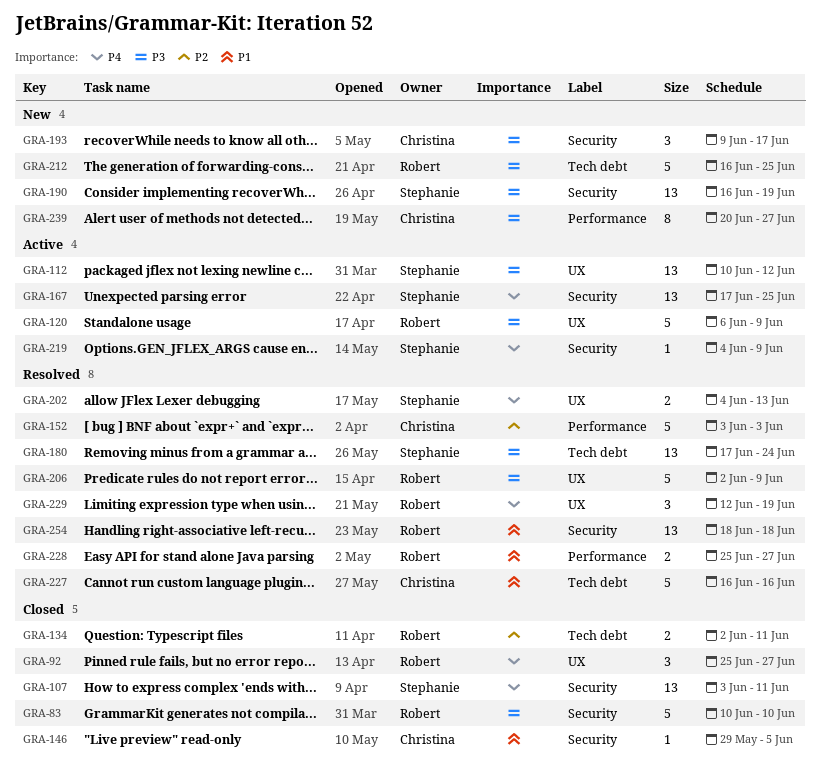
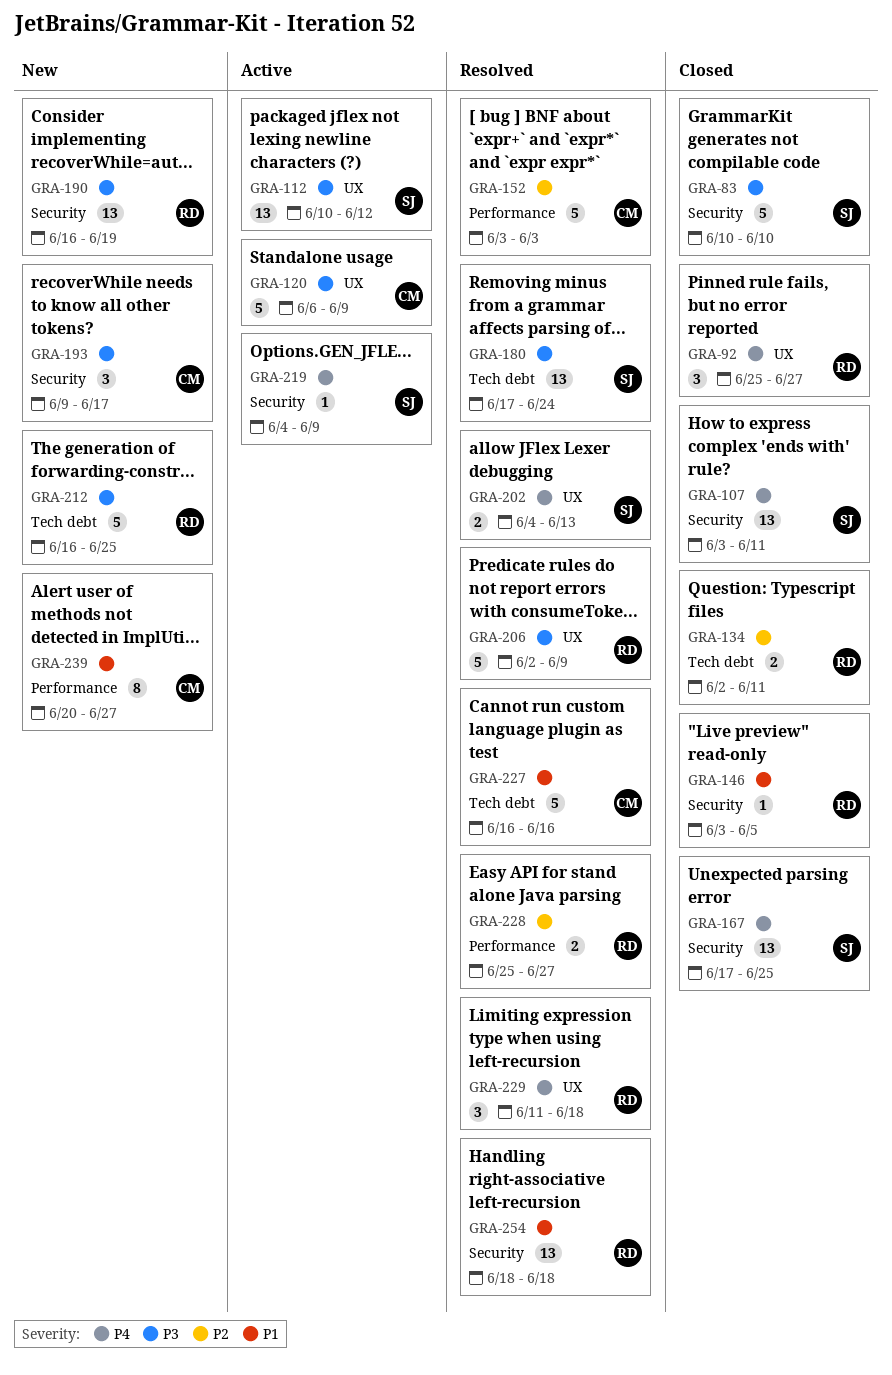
GRA-83, owner: Robert -> Stephanie
GRA-120, owner: Robert -> Christina
GRA-146, owner: Christina -> Robert
GRA-146, start: May 29 -> Jun 3
GRA-167, status: Active -> Closed
GRA-190, owner: Stephanie -> Robert
GRA-228, priority: P1 -> P2
GRA-229, start: Jun 12 -> Jun 11
GRA-229, due: Jun 19 -> Jun 18
GRA-239, priority: P3 -> P1

